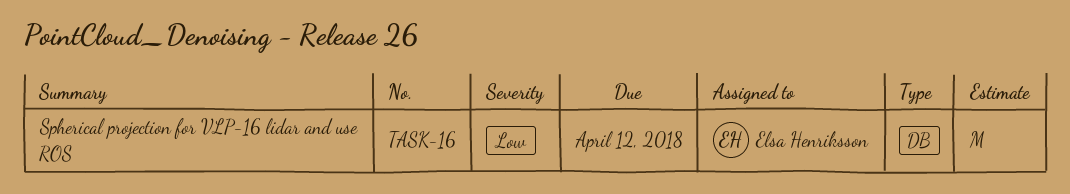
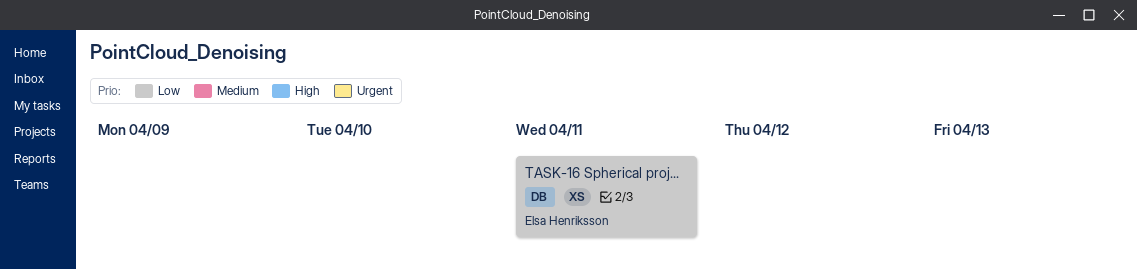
TASK-16, estimate: M -> XS
TASK-16, due: Apr 12 -> Apr 11

